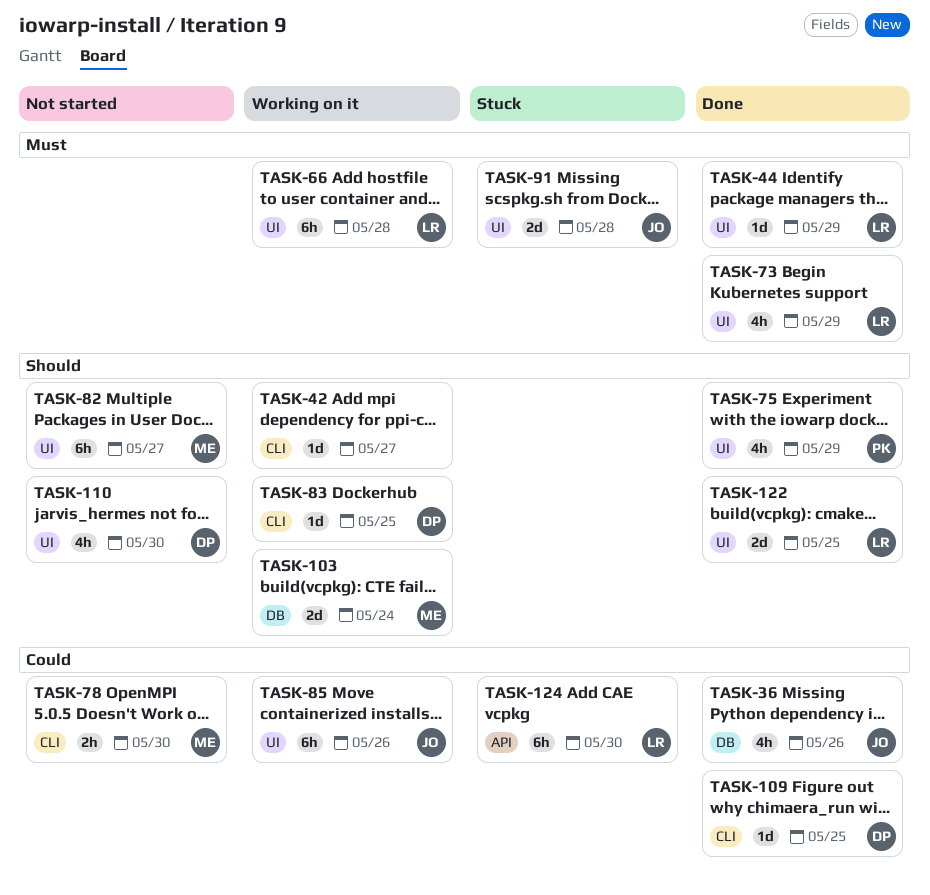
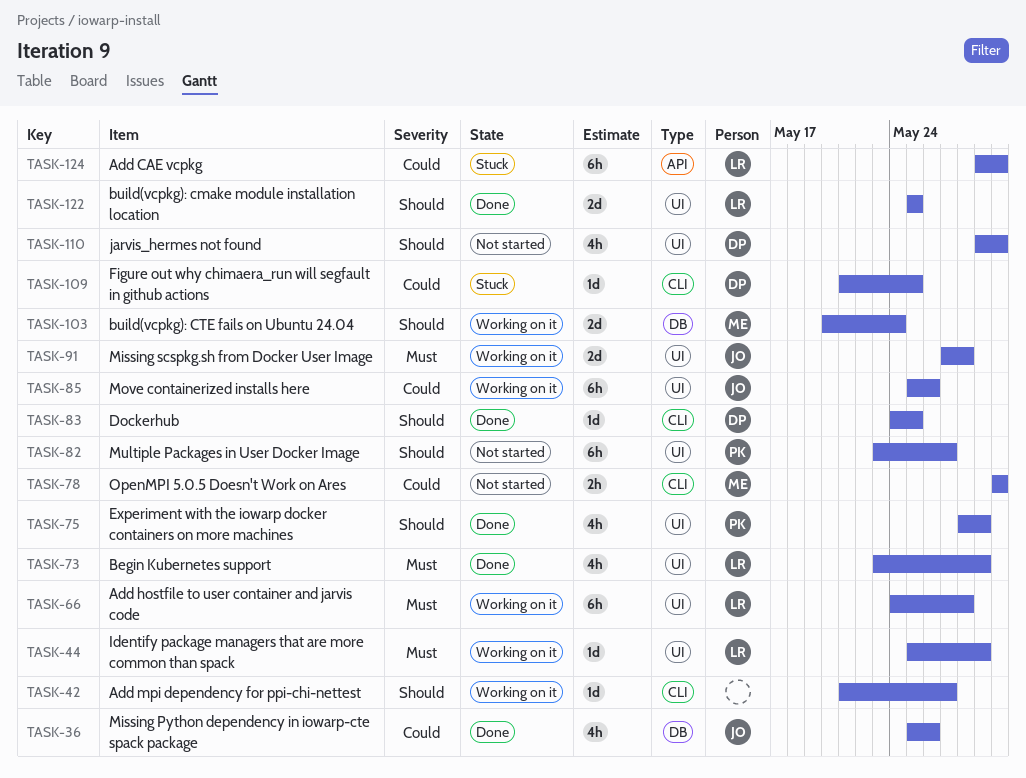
TASK-44, status: Done -> Working on it
TASK-82, owner: ME -> PK
TASK-83, status: Working on it -> Done
TASK-91, status: Stuck -> Working on it
TASK-109, status: Done -> Stuck

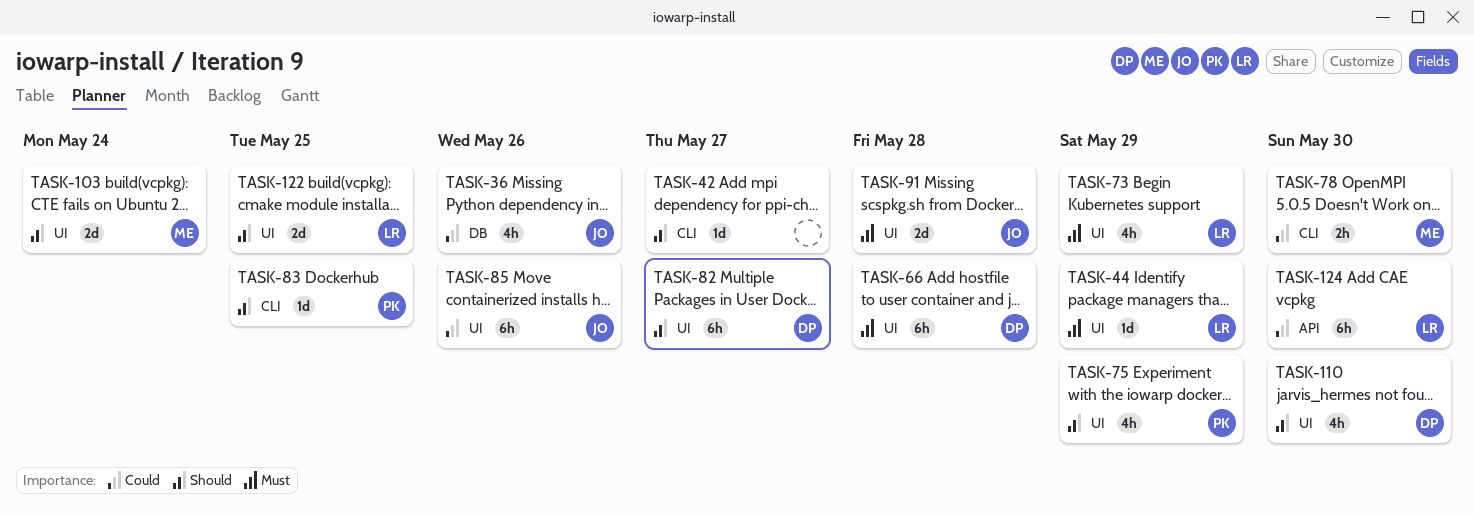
TASK-66, owner: LR -> DP
TASK-82, owner: PK -> DP
TASK-83, owner: DP -> PK
TASK-103, label: DB -> UI
TASK-109: present -> none

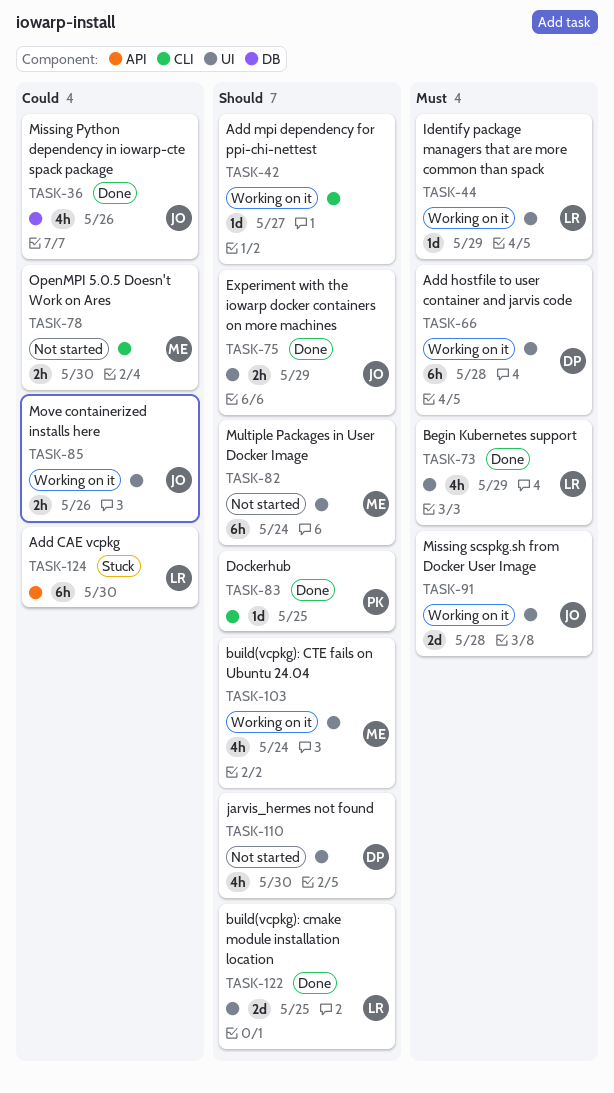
TASK-75, owner: PK -> JO
TASK-75, estimate: 4h -> 2h
TASK-82, owner: DP -> ME
TASK-82, due: May 27 -> May 24
TASK-85, estimate: 6h -> 2h
TASK-103, estimate: 2d -> 4h

